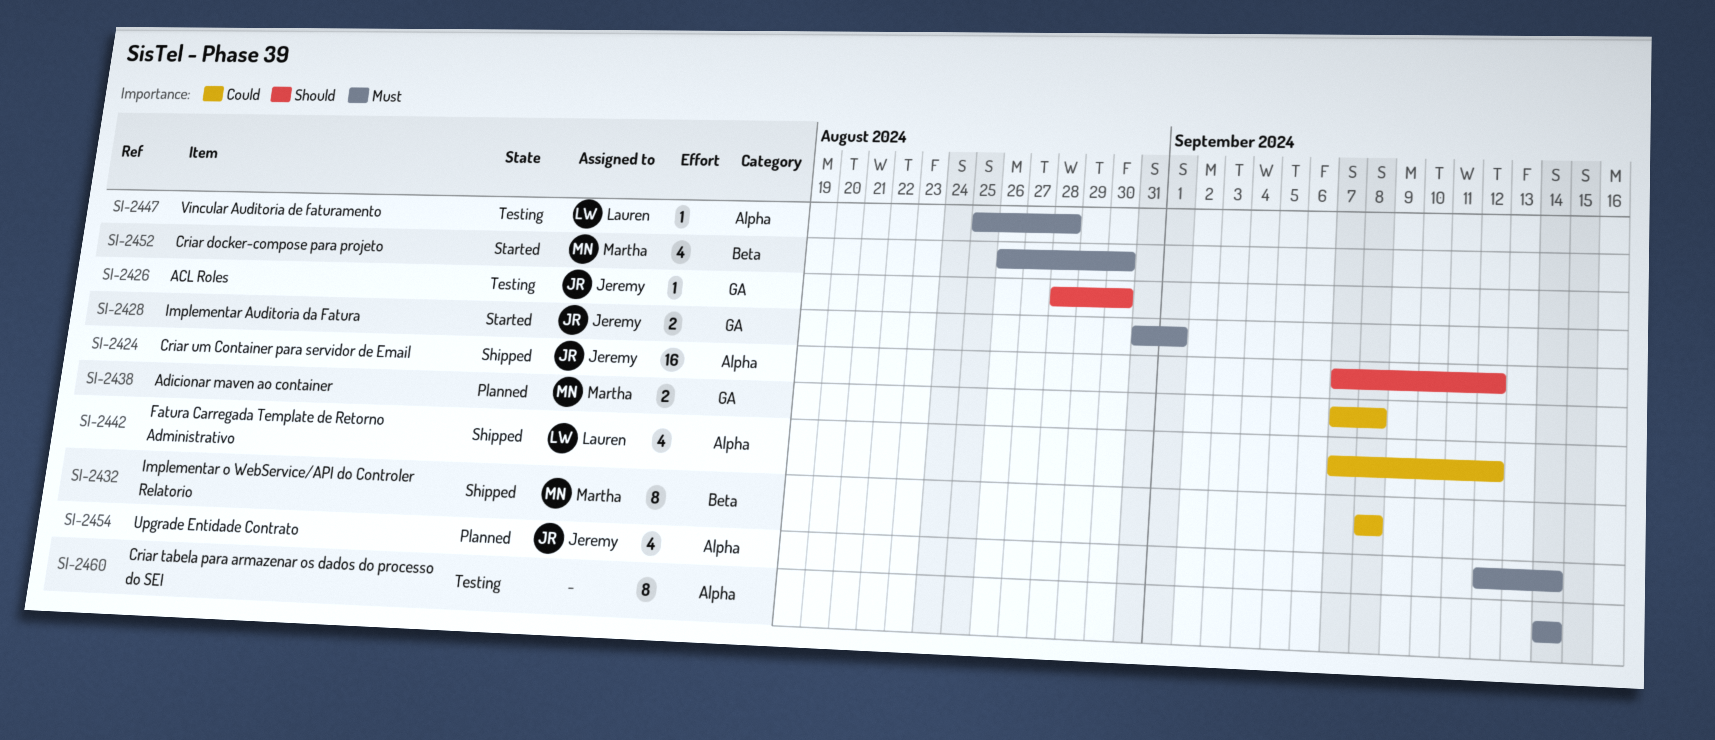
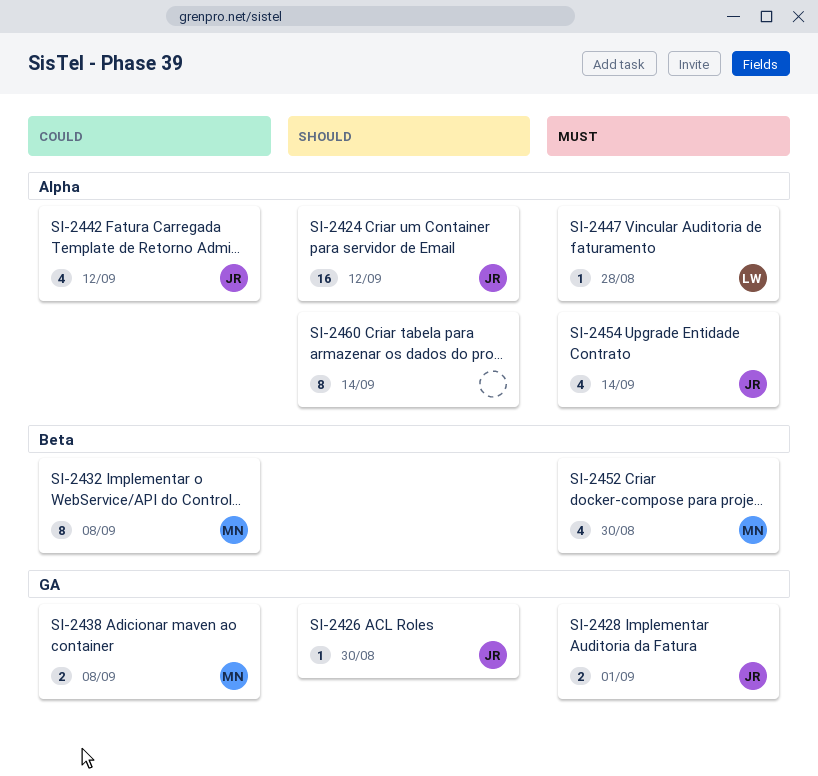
SI-2442, owner: Lauren -> Jeremy
SI-2460, priority: Must -> Should

